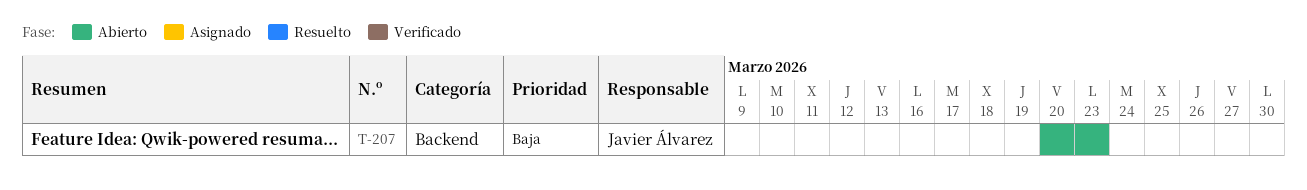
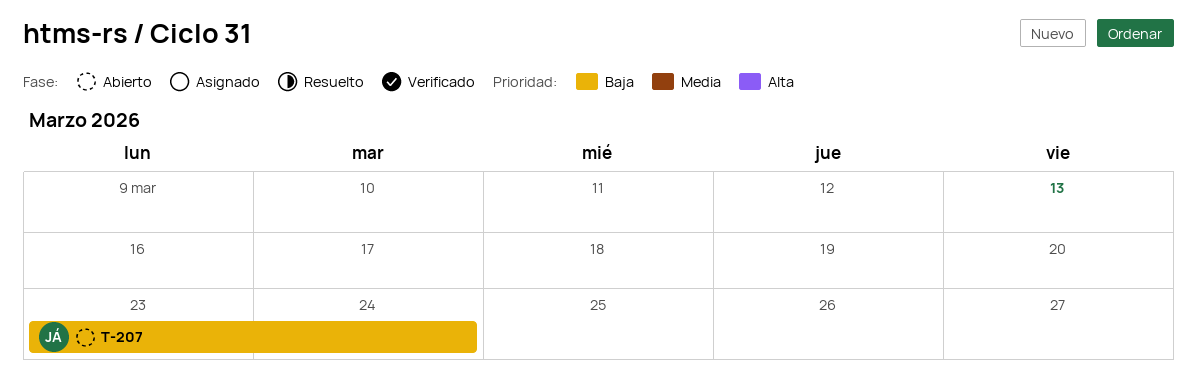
T-207, start: Mar 20 -> Mar 23
T-207, due: Mar 23 -> Mar 24

